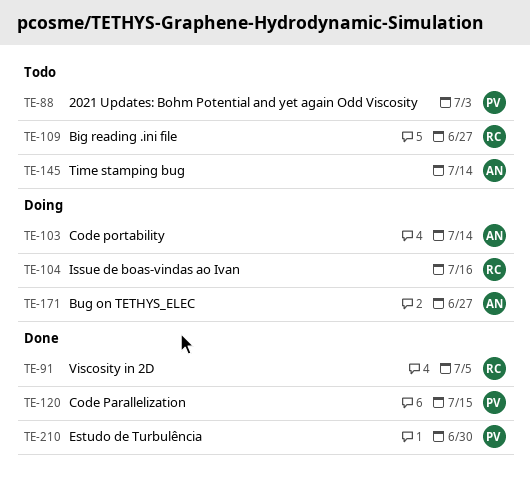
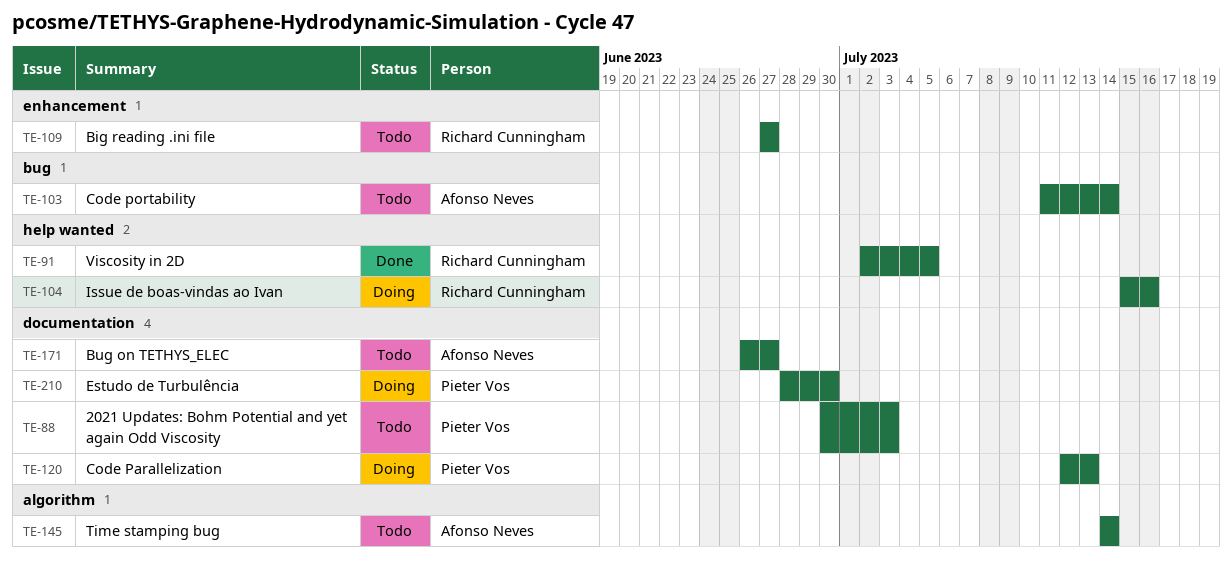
TE-103, status: Doing -> Todo
TE-120, status: Done -> Doing
TE-120, due: Jul 15 -> Jul 13
TE-171, status: Doing -> Todo
TE-210, status: Done -> Doing

